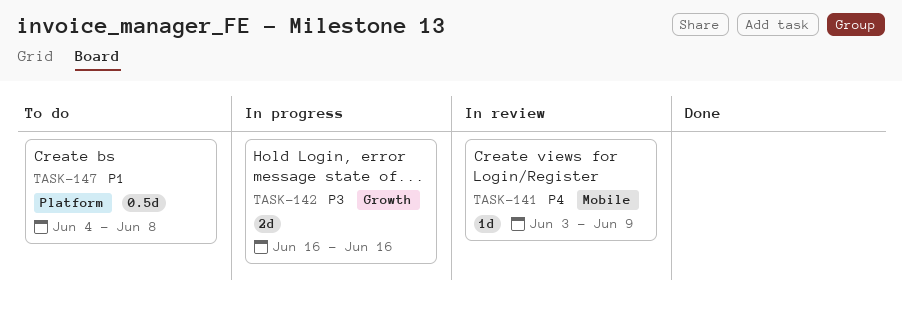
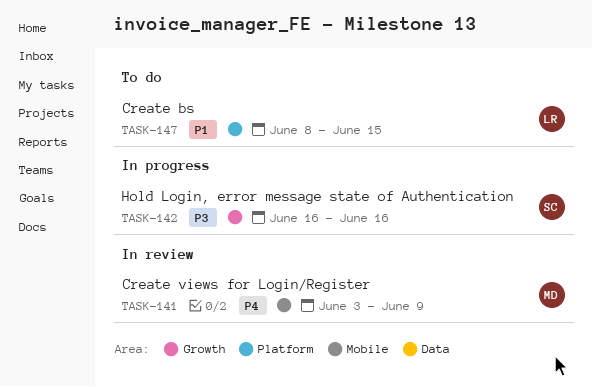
TASK-147, start: Jun 4 -> Jun 8
TASK-147, due: Jun 8 -> Jun 15

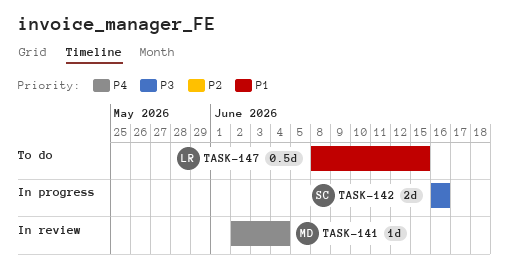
TASK-141, start: Jun 3 -> Jun 2
TASK-141, due: Jun 9 -> Jun 4

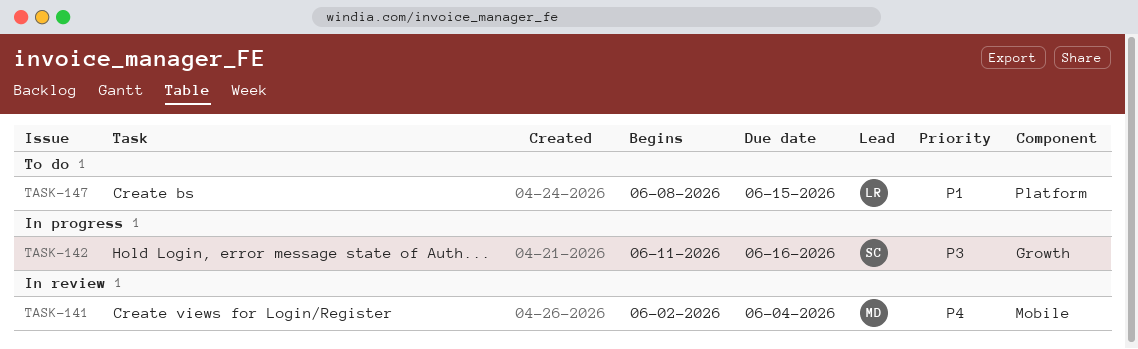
TASK-142, start: Jun 16 -> Jun 11

